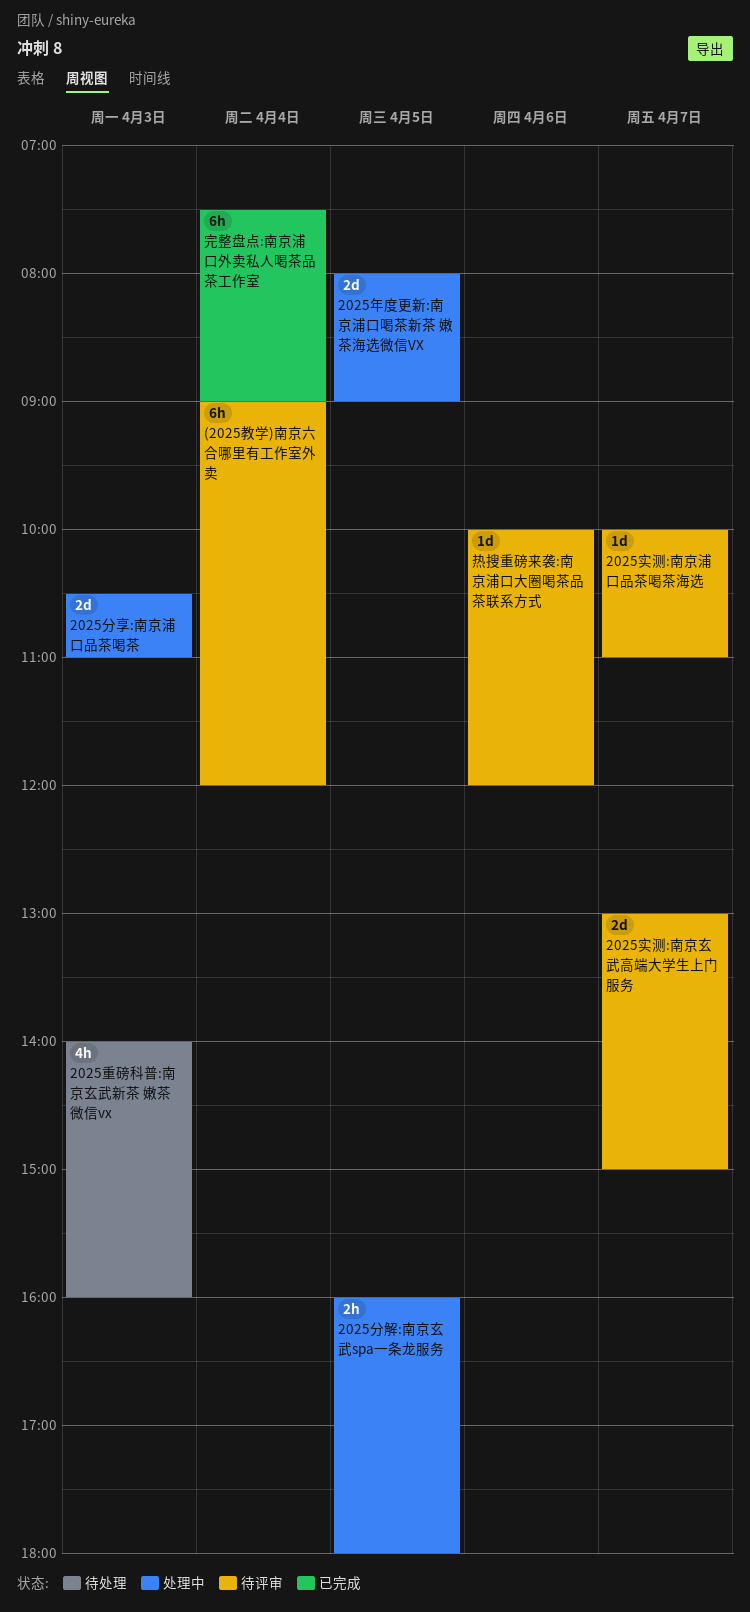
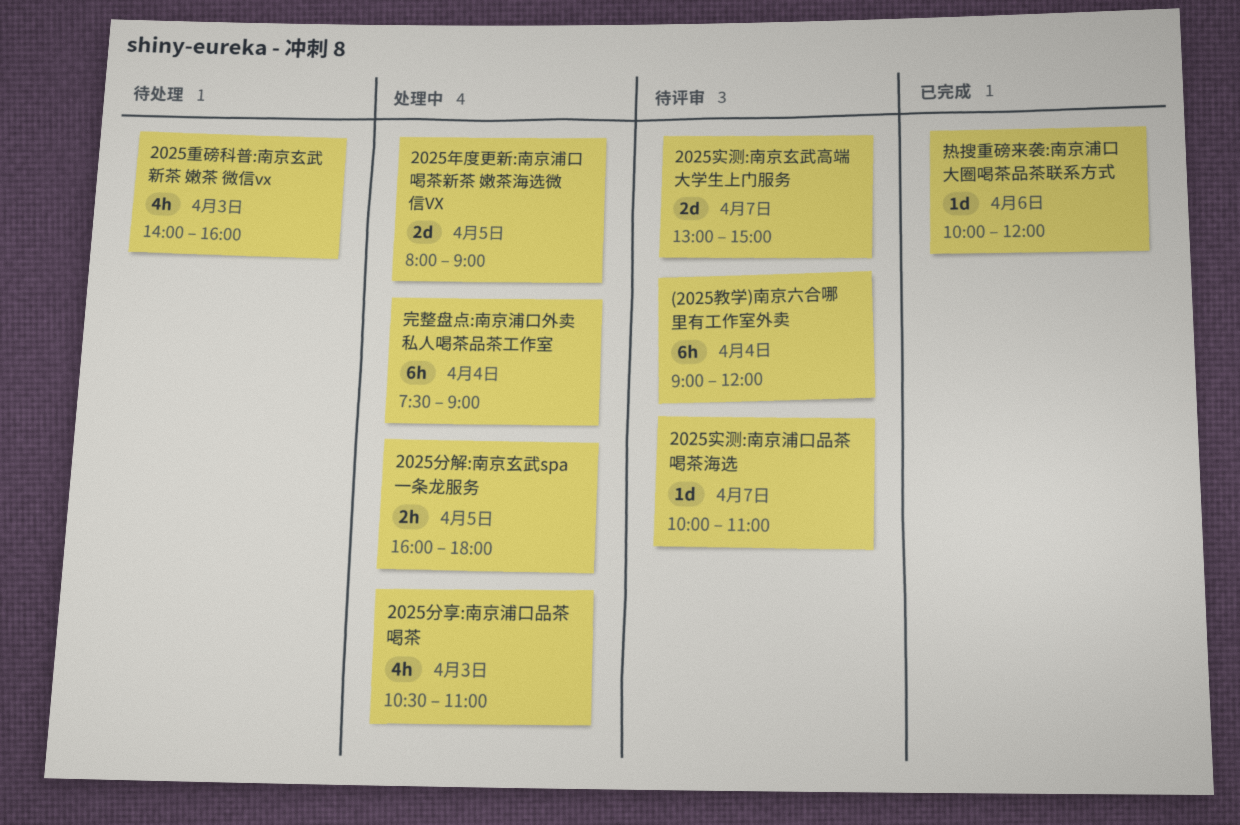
2025分享:南京浦口品茶喝茶, estimate: 2d -> 4h
完整盘点:南京浦口外卖私人喝茶品茶工作室, status: 已完成 -> 处理中
热搜重磅来袭:南京浦口大圈喝茶品茶联系方式, status: 待评审 -> 已完成

